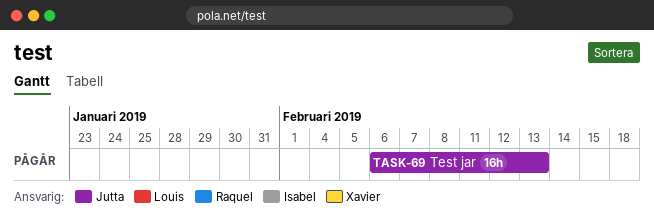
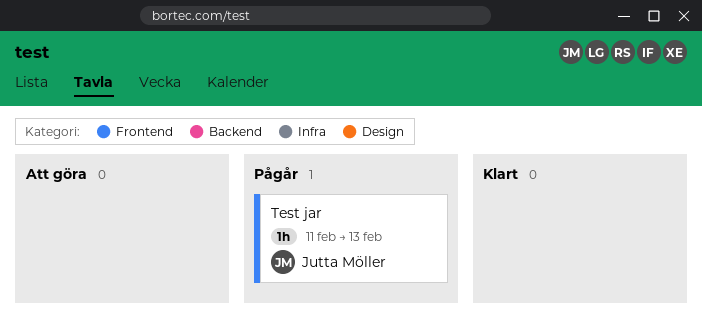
Test jar, estimate: 16h -> 1h
Test jar, start: Feb 6 -> Feb 11

